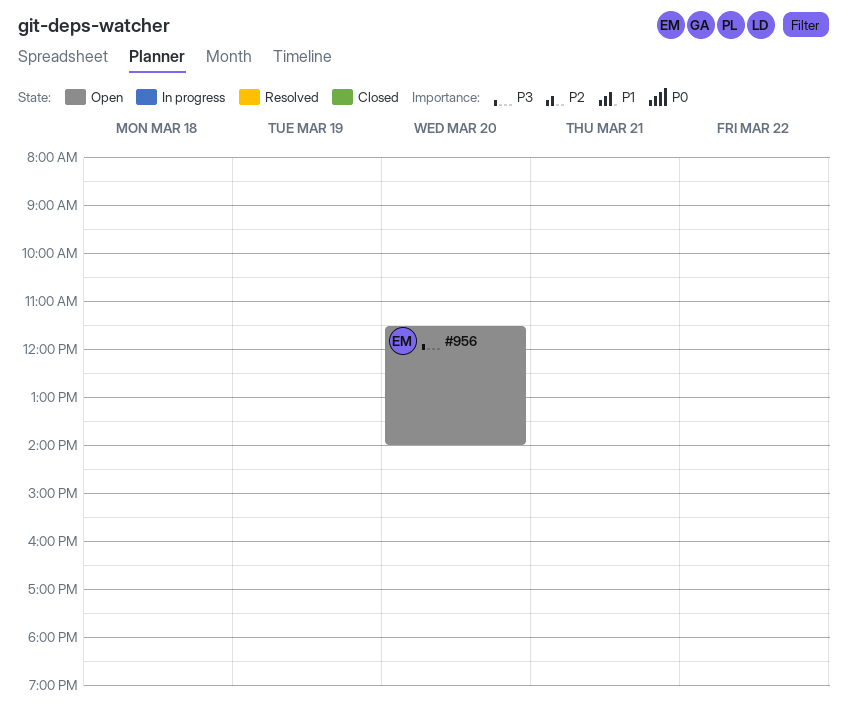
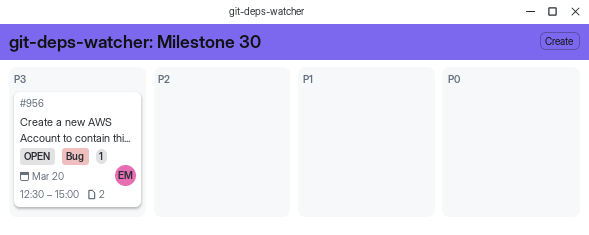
#956, begins: 11:30 -> 12:30
#956, ends: 14:00 -> 15:00

